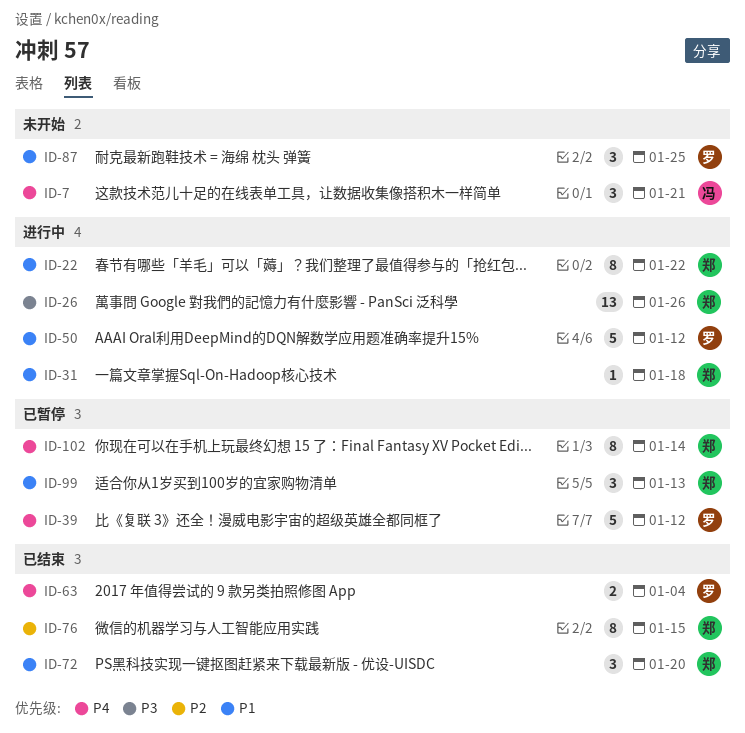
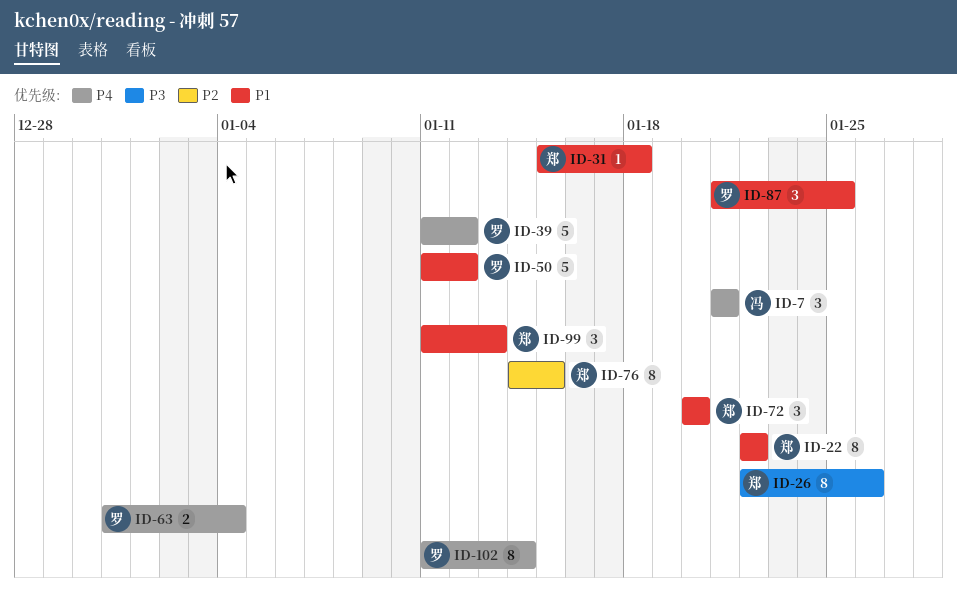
ID-26, estimate: 13 -> 8
ID-102, owner: 郑 -> 罗

